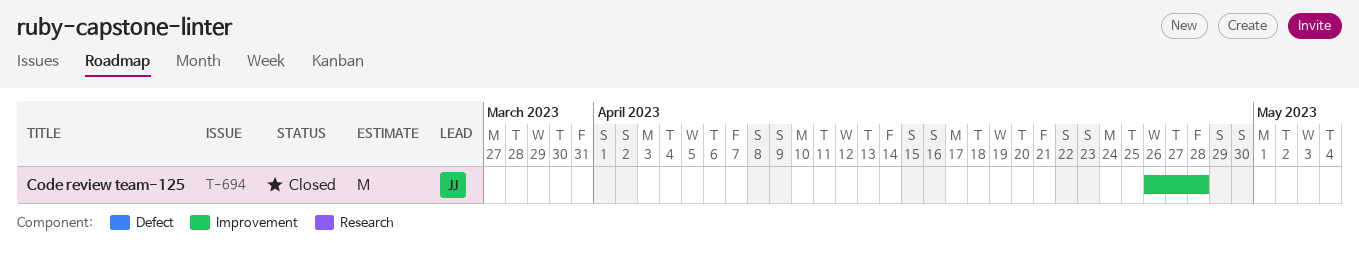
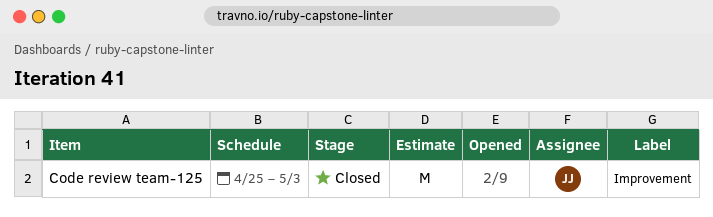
Code review team-125, start: Apr 26 -> Apr 25
Code review team-125, due: Apr 28 -> May 3

